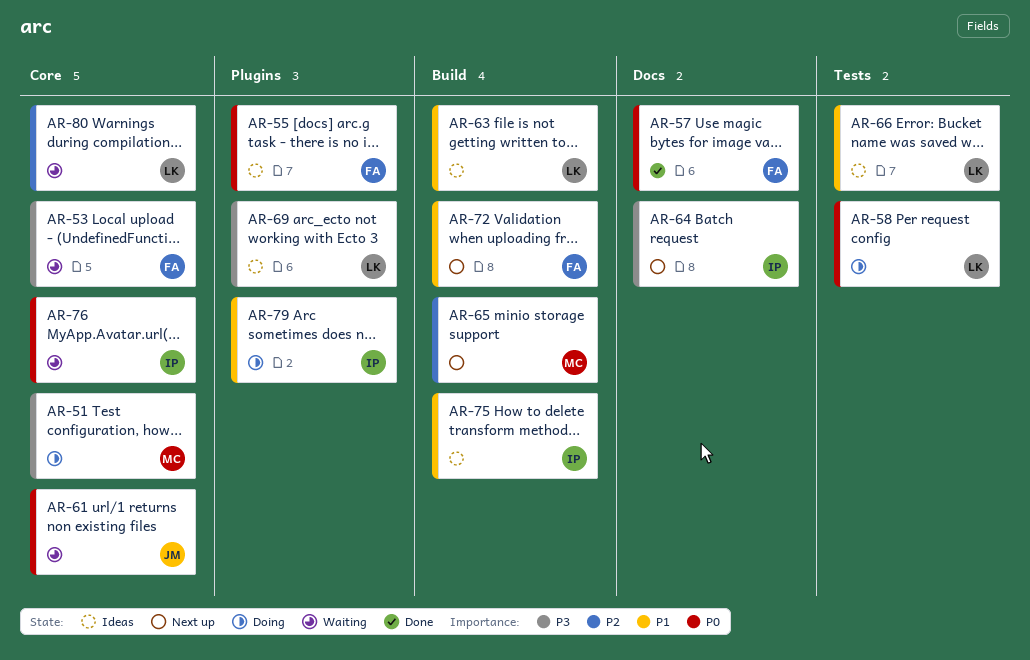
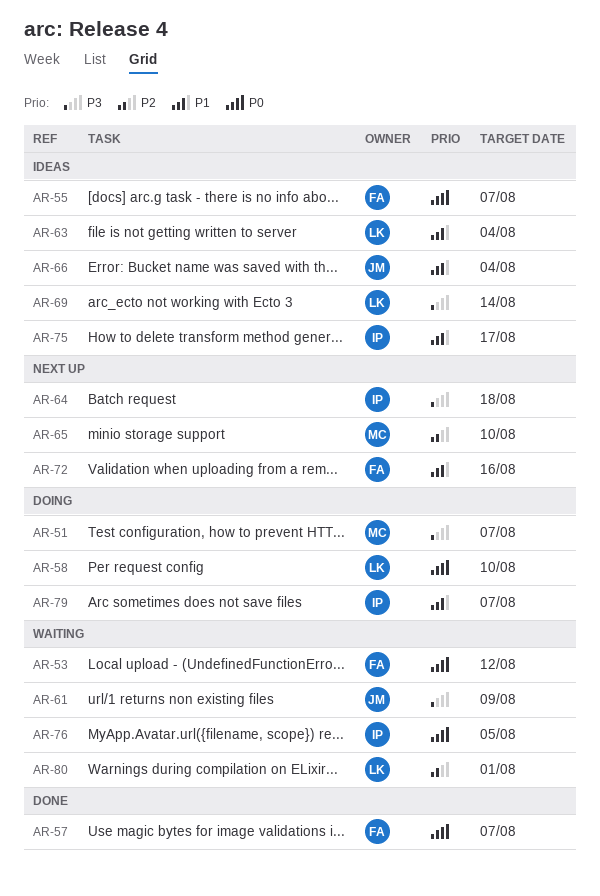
AR-53, priority: P3 -> P0
AR-61, priority: P0 -> P3
AR-66, owner: LK -> JM

